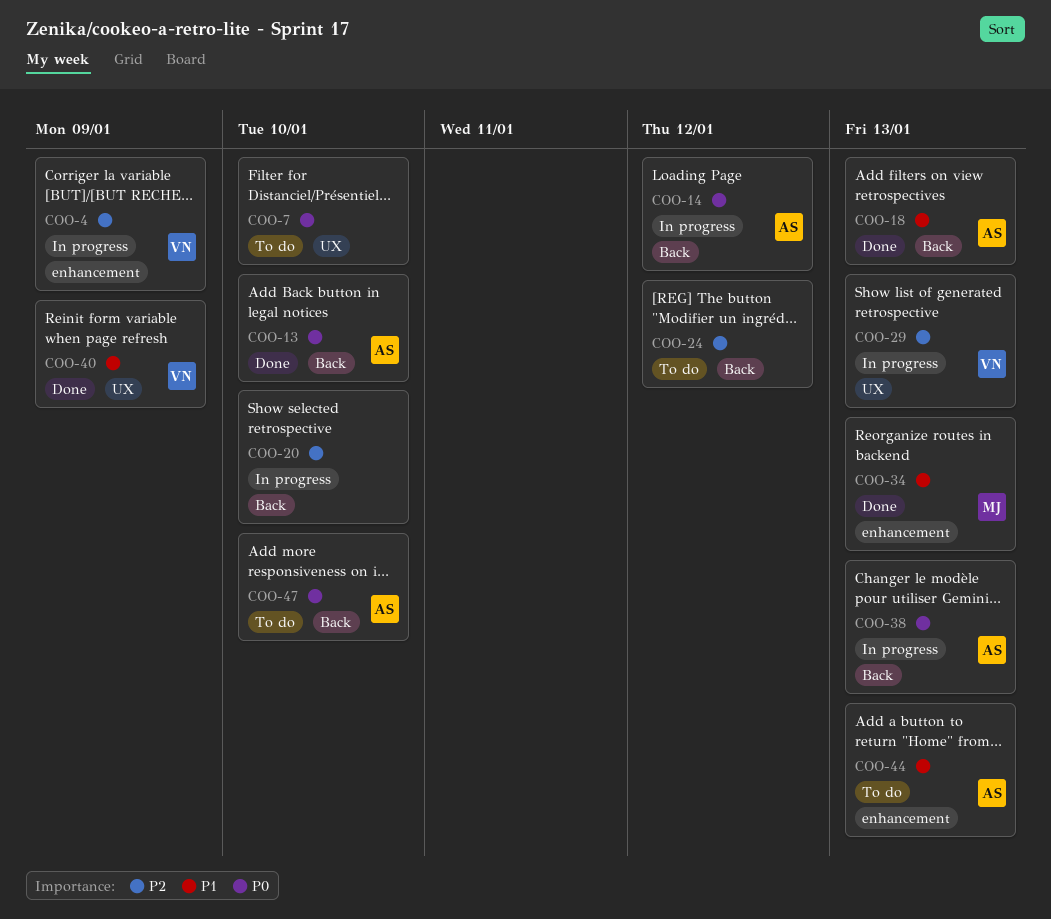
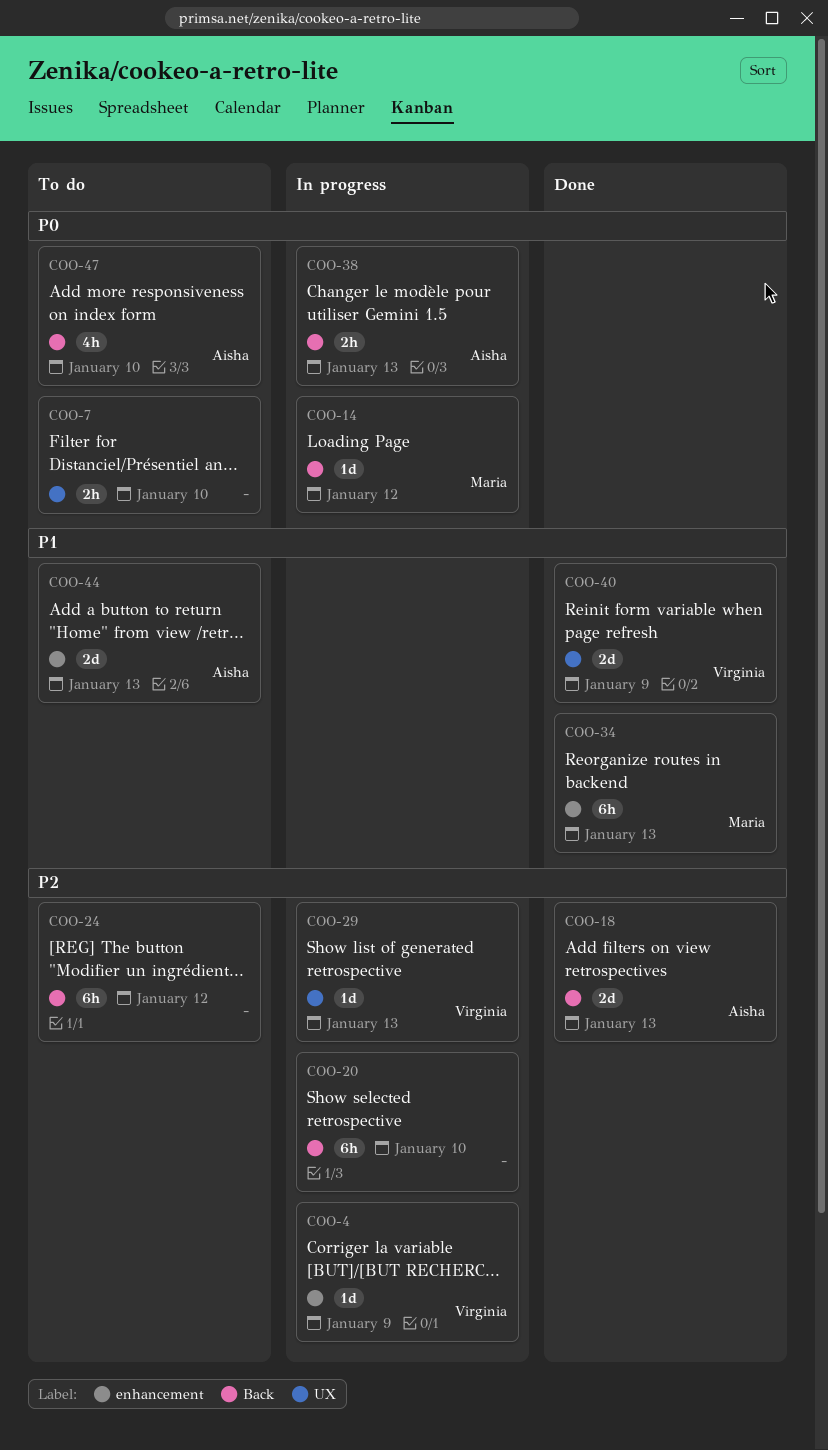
COO-13: present -> none
COO-14, owner: Aisha -> Maria
COO-18, priority: P1 -> P2

